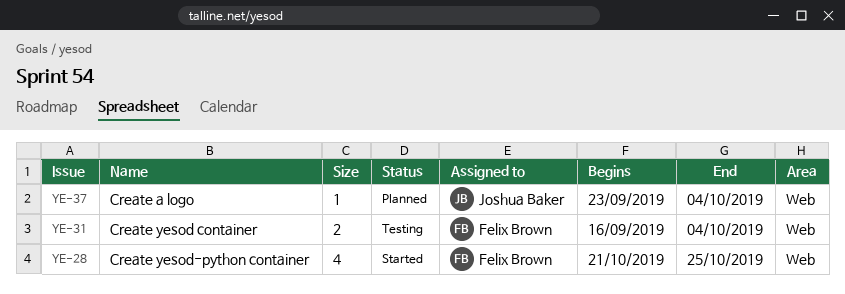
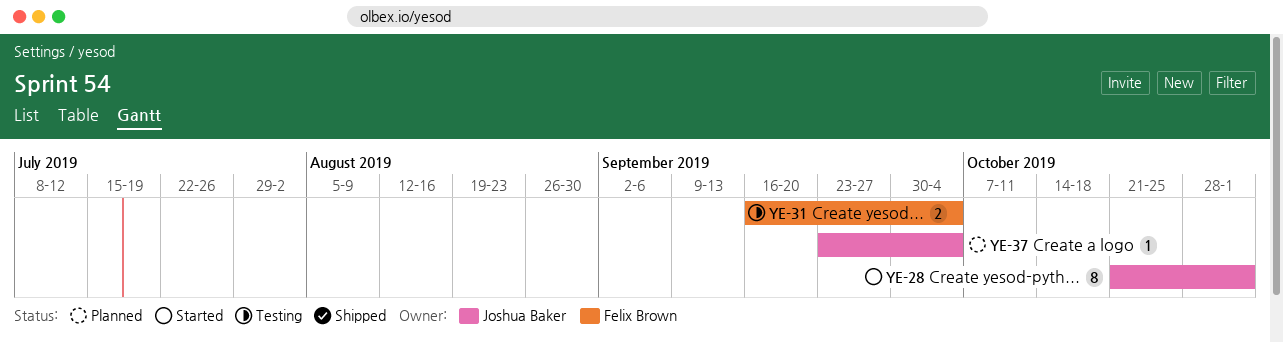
YE-28, owner: Felix Brown -> Joshua Baker
YE-28, estimate: 4 -> 8
YE-28, due: Oct 25 -> Nov 1

